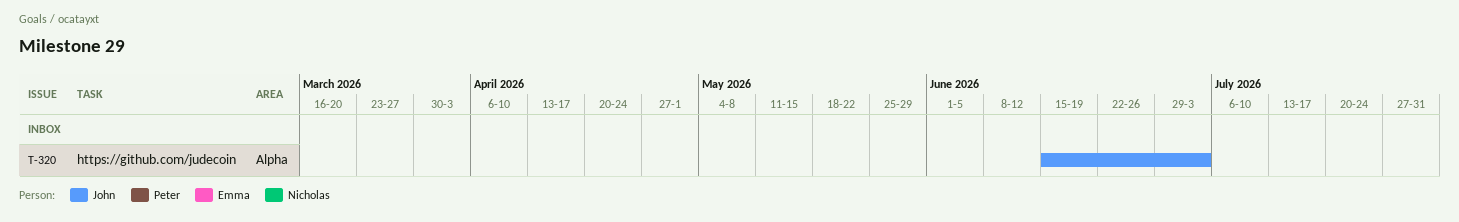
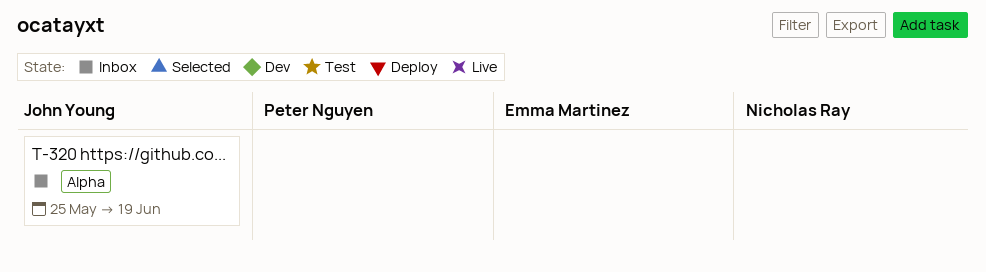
T-320, start: Jun 15 -> May 25
T-320, due: Jul 3 -> Jun 19

